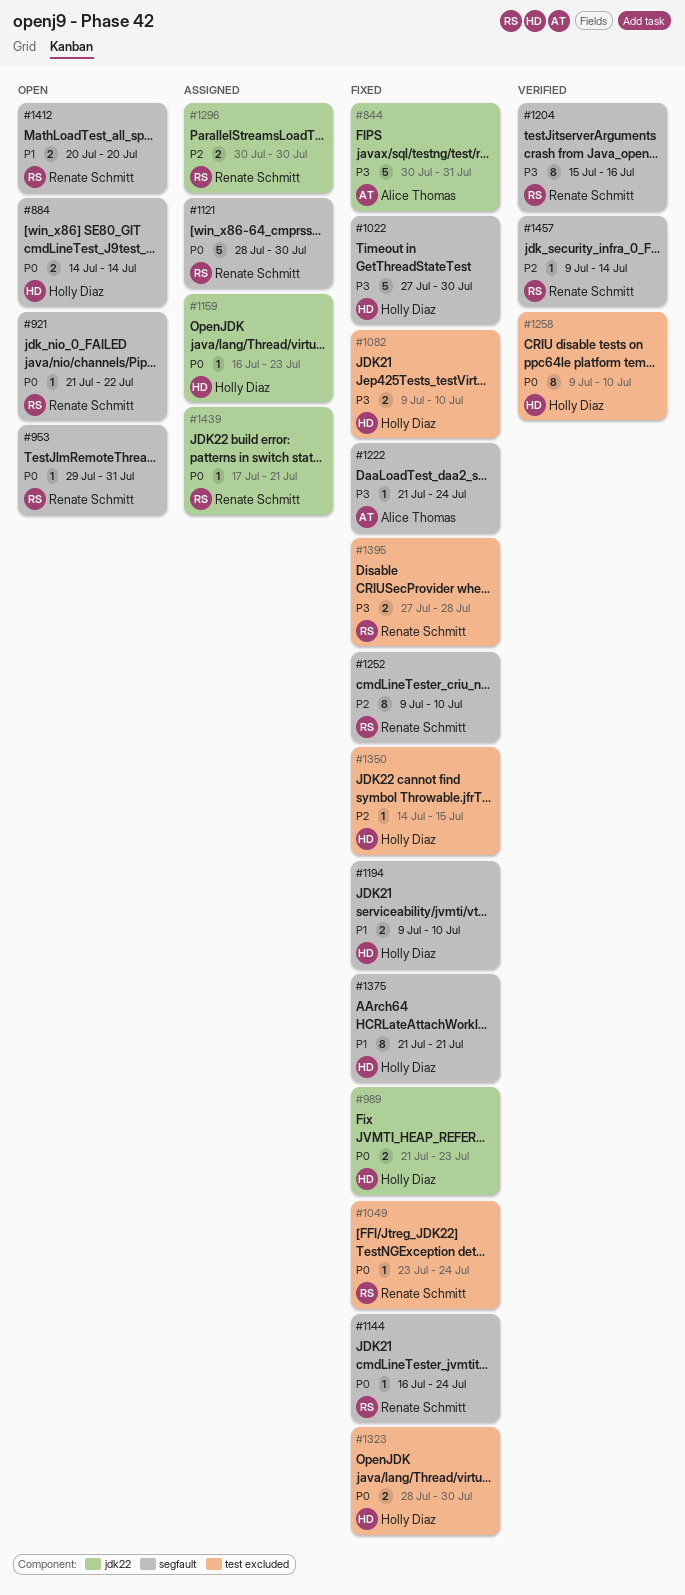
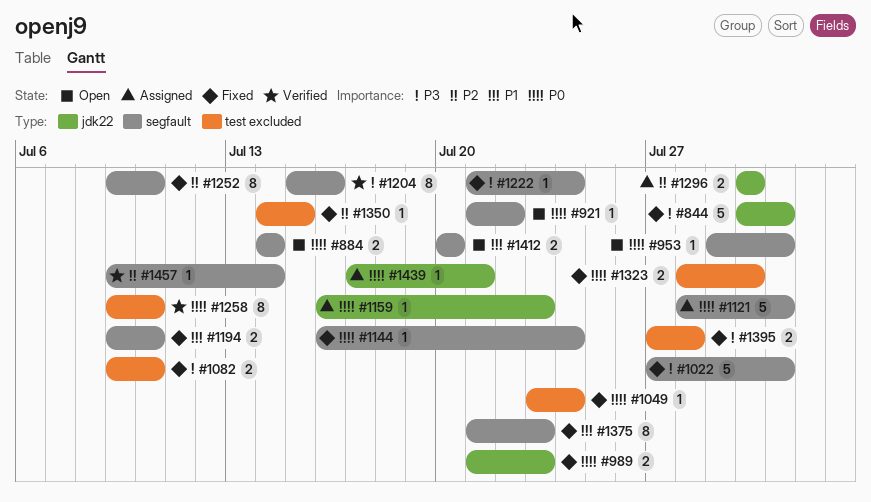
#1022, due: Jul 30 -> Jul 31
#1121, due: Jul 30 -> Jul 31
#1375, due: Jul 21 -> Jul 23

